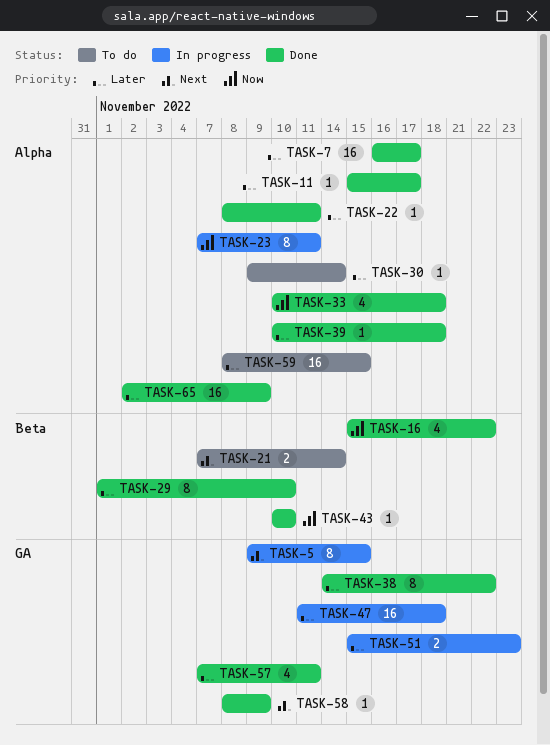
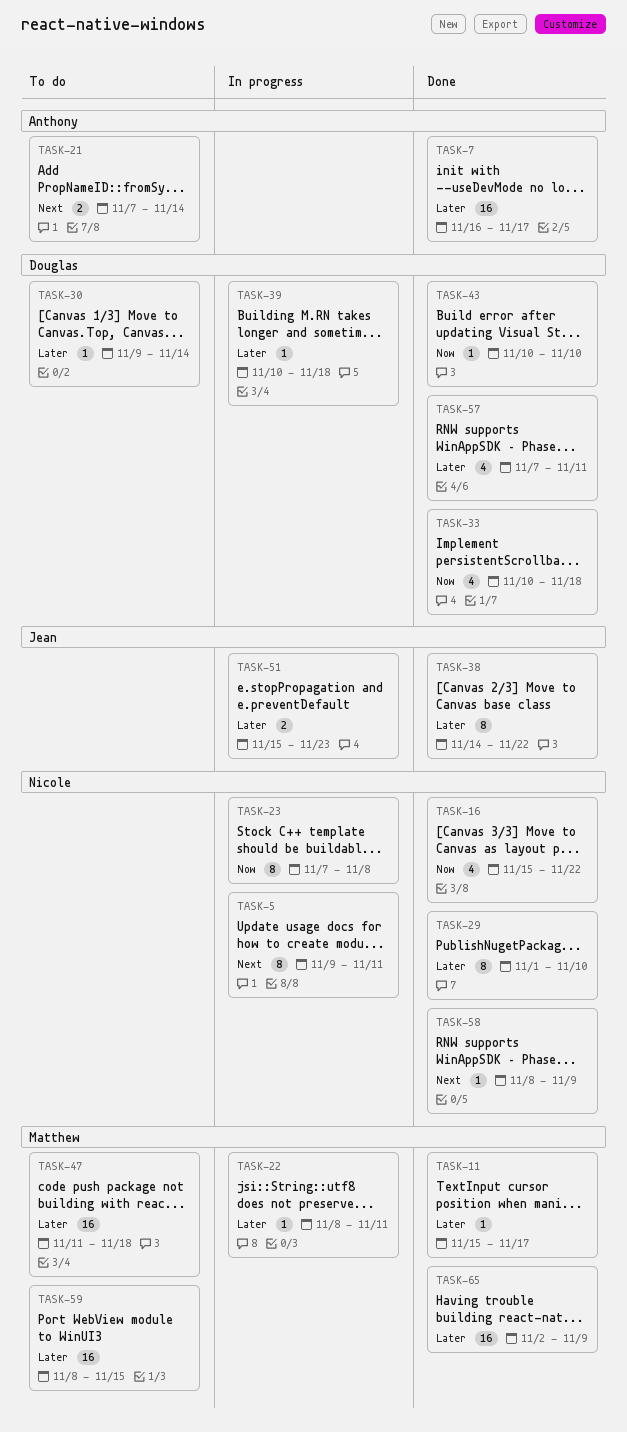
TASK-5, due: Nov 15 -> Nov 11
TASK-22, status: Done -> In progress
TASK-23, due: Nov 11 -> Nov 8
TASK-39, status: Done -> In progress
TASK-47, status: In progress -> To do

